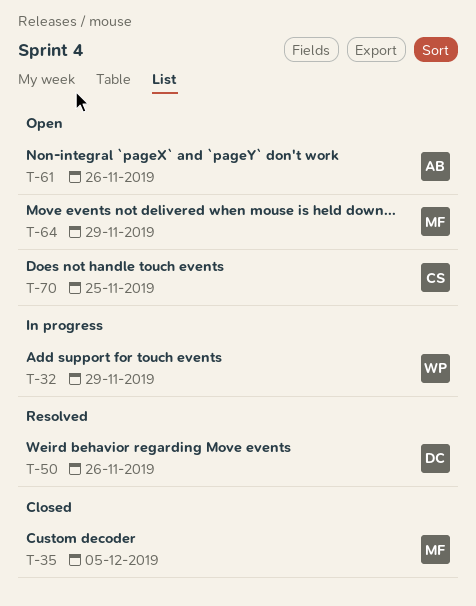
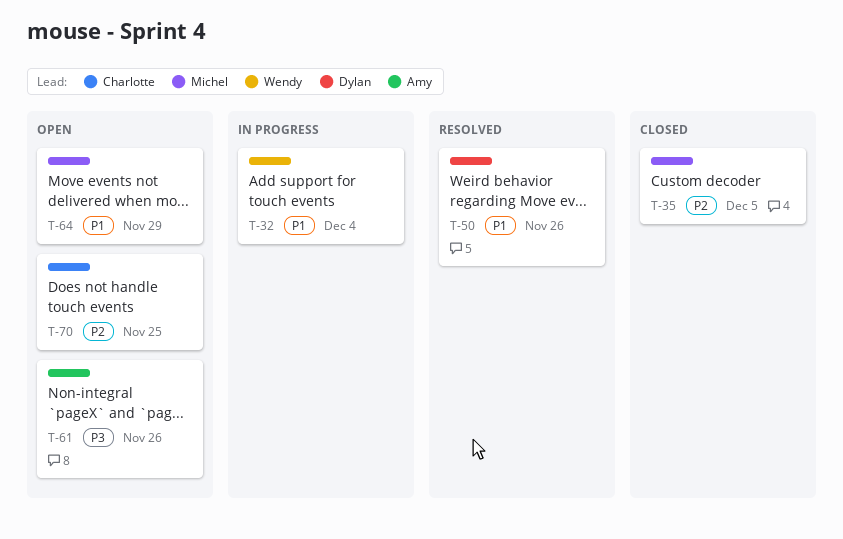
T-32, due: Nov 29 -> Dec 4

